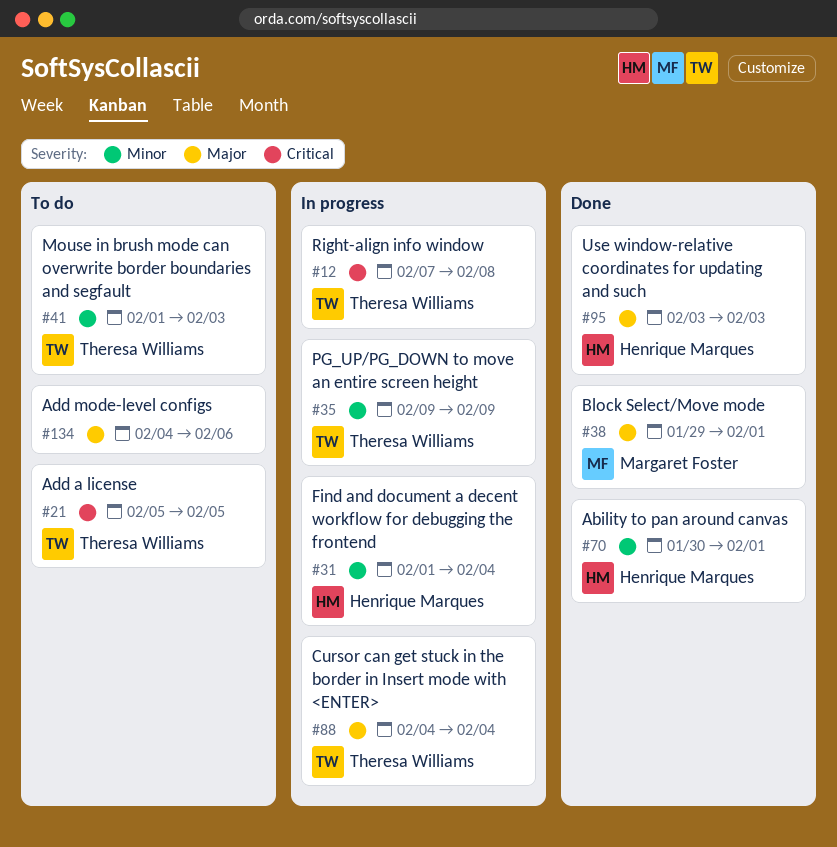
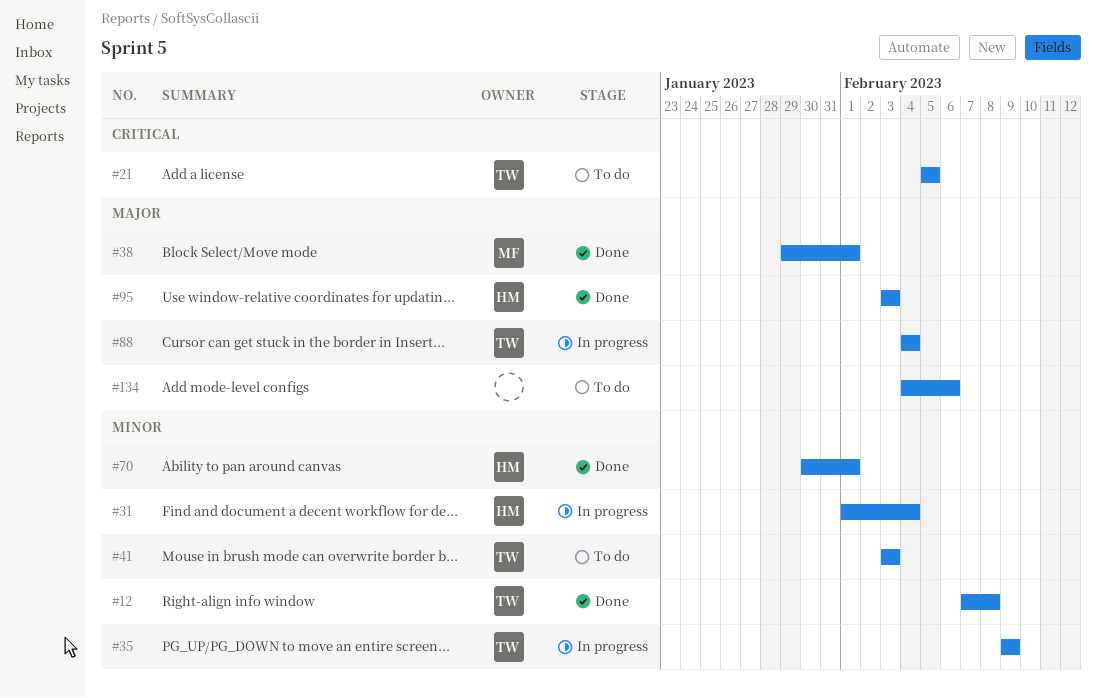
#12, status: In progress -> Done
#12, priority: Critical -> Minor
#41, start: Feb 1 -> Feb 3

